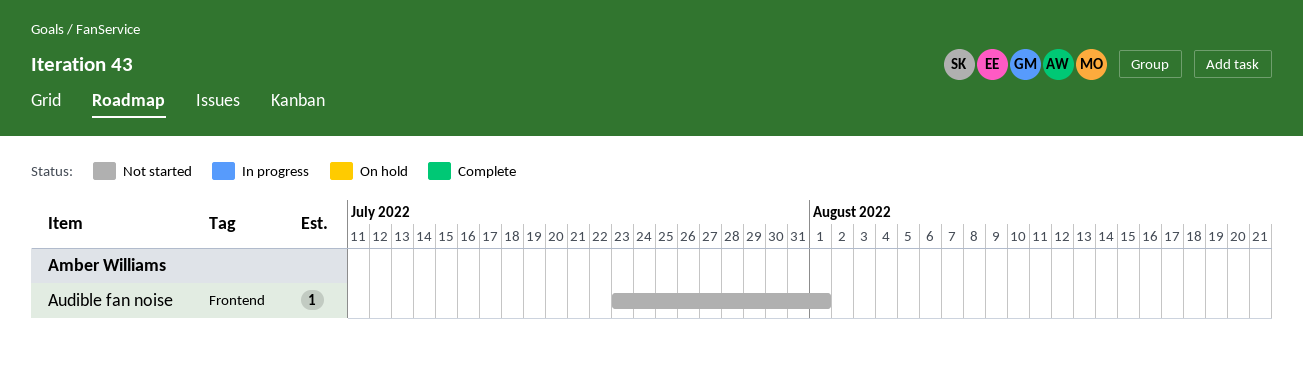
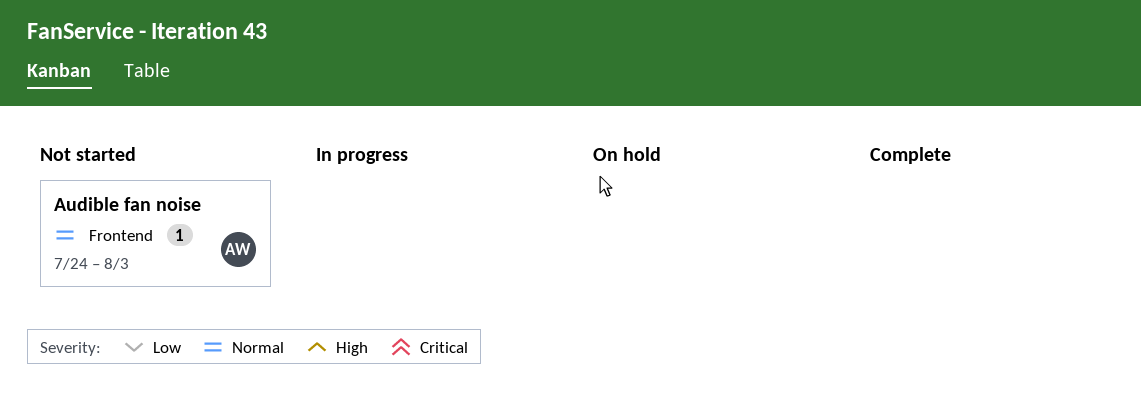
Audible fan noise, start: Jul 23 -> Jul 24
Audible fan noise, due: Aug 1 -> Aug 3

